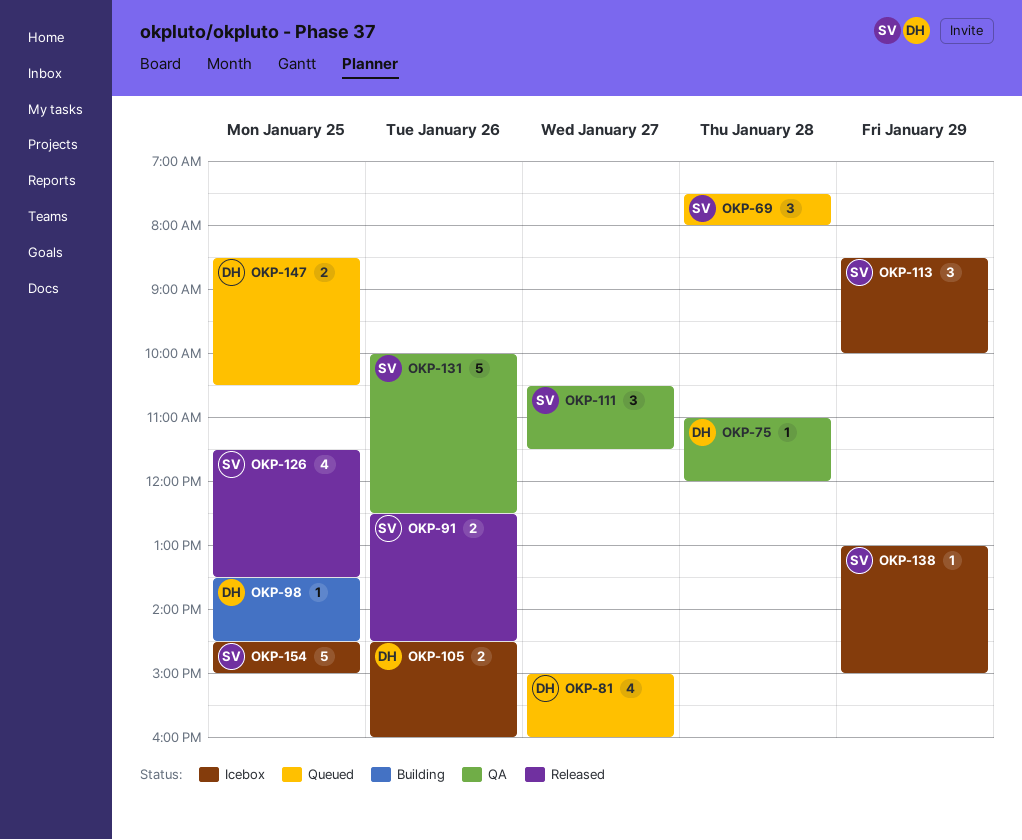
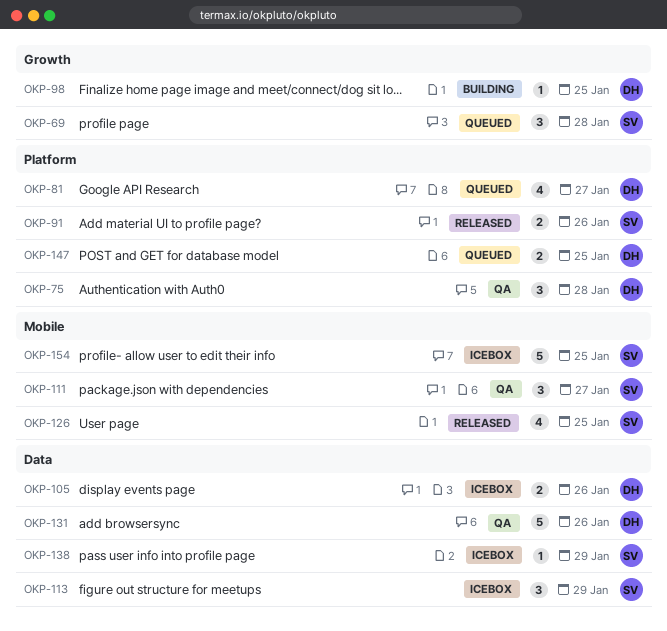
OKP-75, estimate: 1 -> 3
OKP-131, owner: SV -> DH

